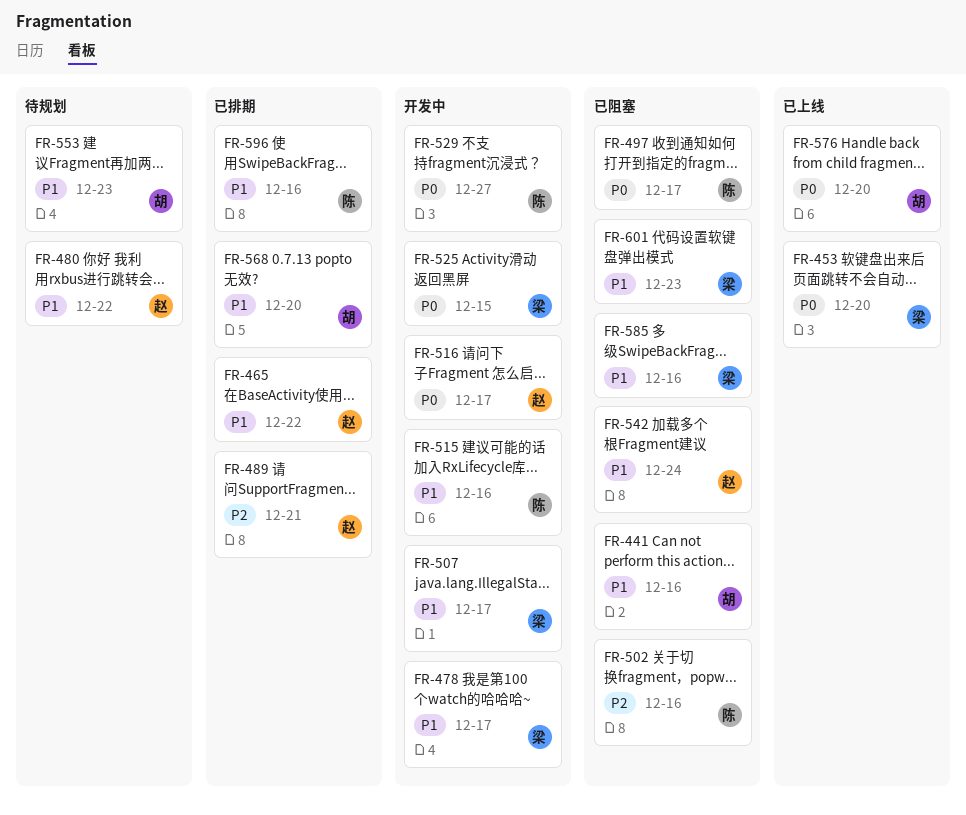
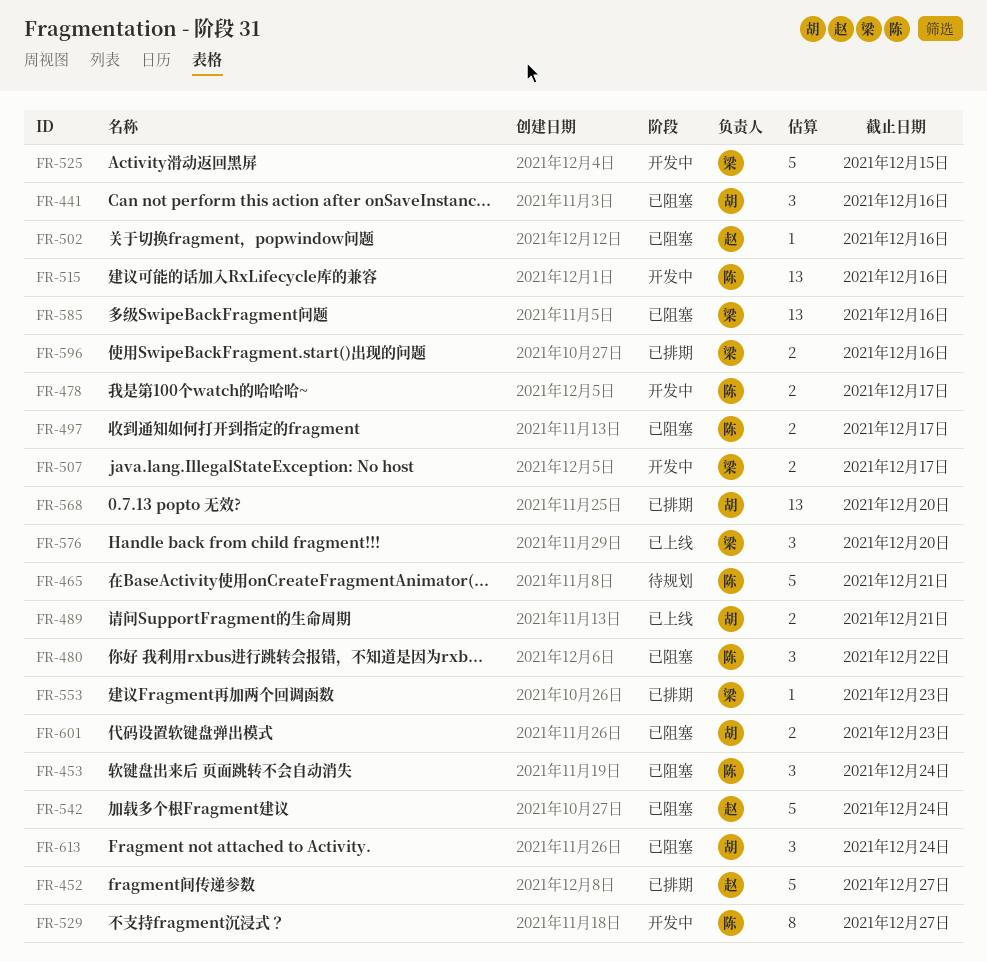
FR-452: none -> present
FR-453, status: 已上线 -> 已阻塞
FR-453, owner: 梁 -> 陈
FR-453, due: Dec 20 -> Dec 24
FR-465, status: 已排期 -> 待规划
FR-465, owner: 赵 -> 陈
FR-465, due: Dec 22 -> Dec 21
FR-478, owner: 梁 -> 陈
FR-480, status: 待规划 -> 已阻塞
FR-480, owner: 赵 -> 陈
FR-489, status: 已排期 -> 已上线
FR-489, owner: 赵 -> 胡
FR-502, owner: 陈 -> 赵
FR-516: present -> none
FR-553, status: 待规划 -> 已排期
FR-553, owner: 胡 -> 梁
FR-576, owner: 胡 -> 梁
FR-596, owner: 陈 -> 梁
FR-601, owner: 梁 -> 胡
FR-613: none -> present

